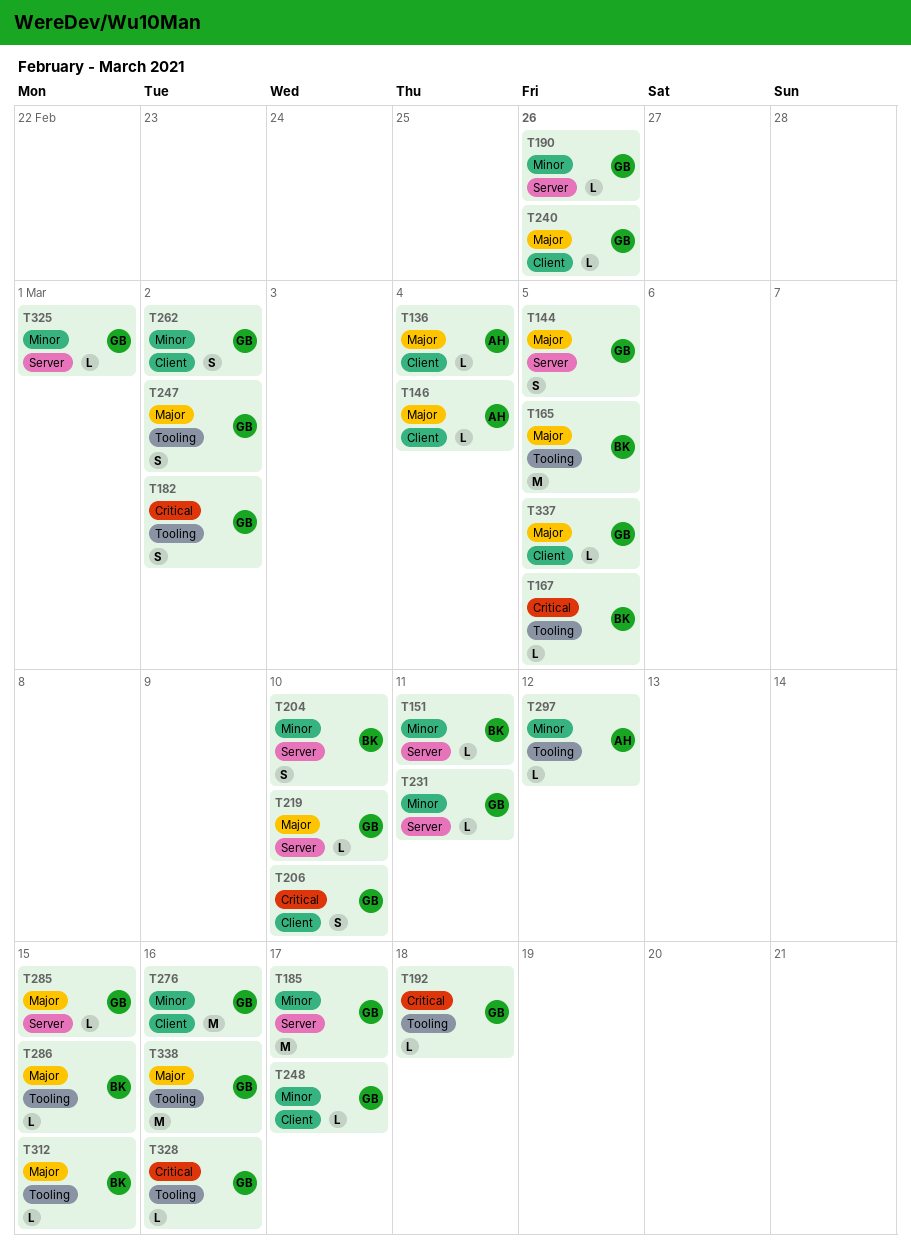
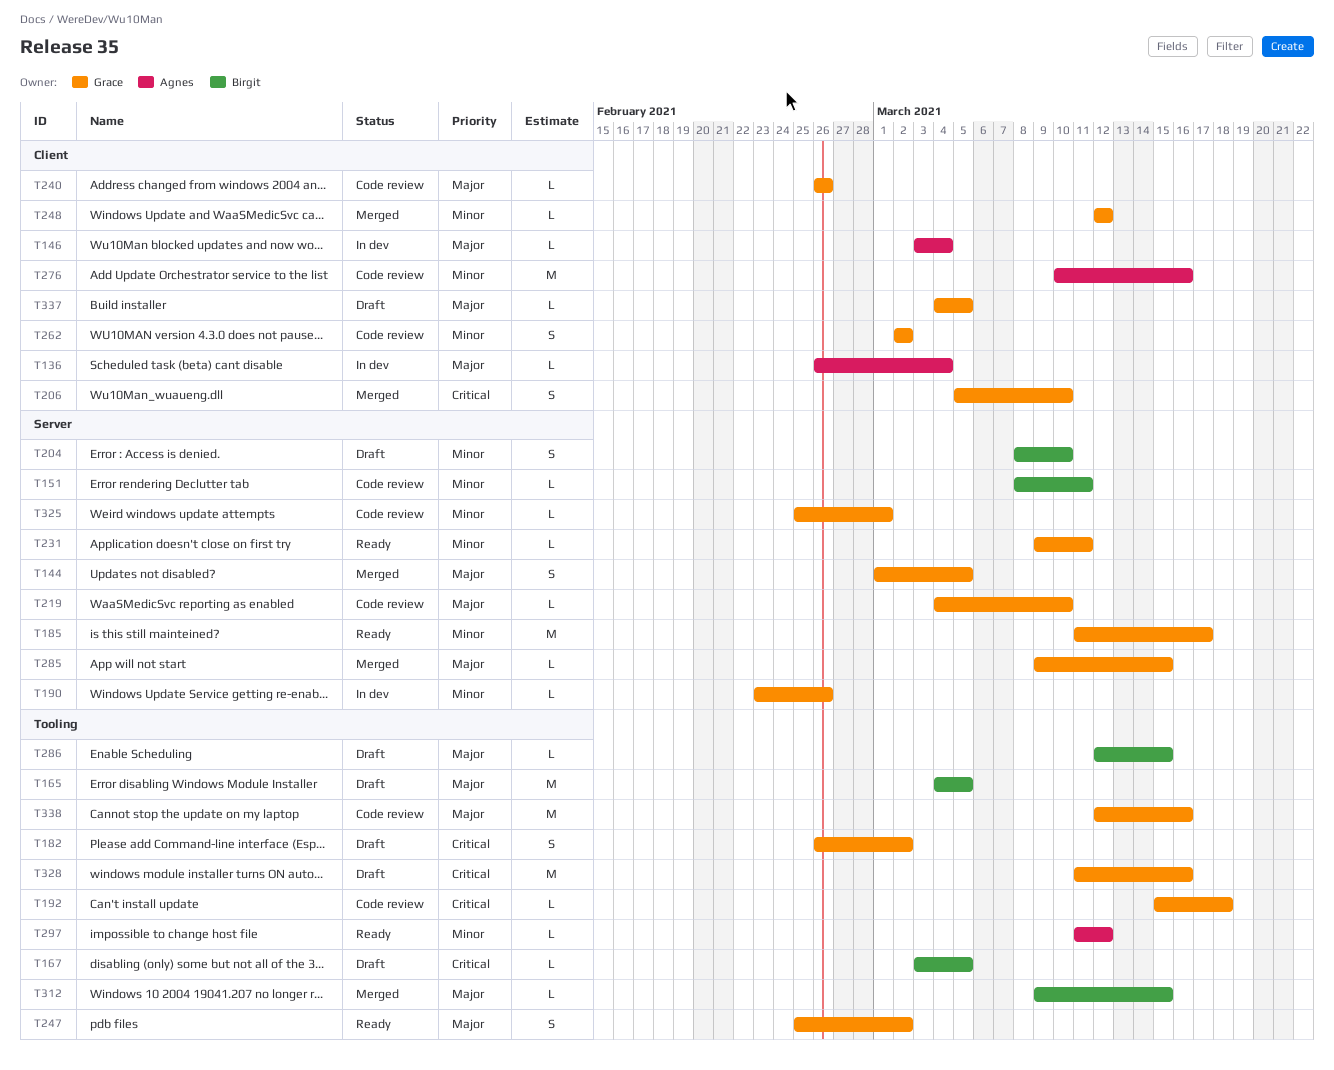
T248, due: Mar 17 -> Mar 12
T276, owner: Grace -> Agnes
T328, estimate: L -> M

